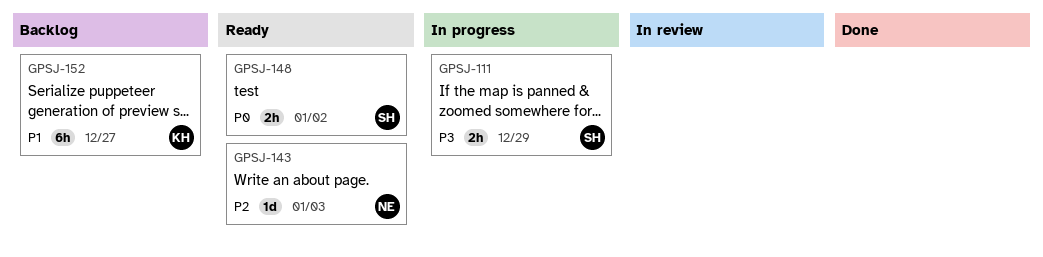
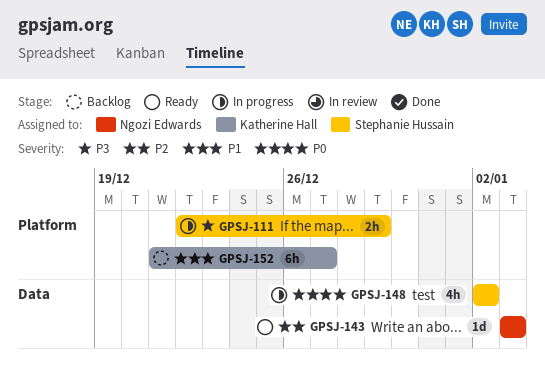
GPSJ-148, status: Ready -> In progress
GPSJ-148, estimate: 2h -> 4h

